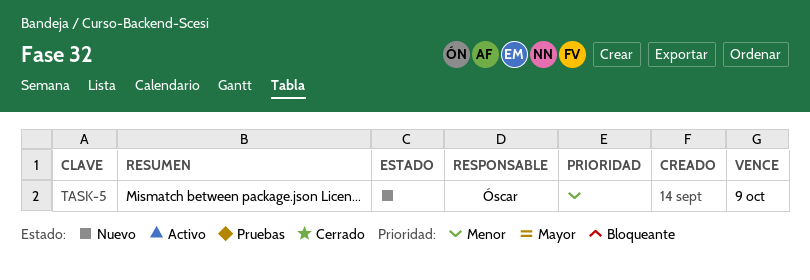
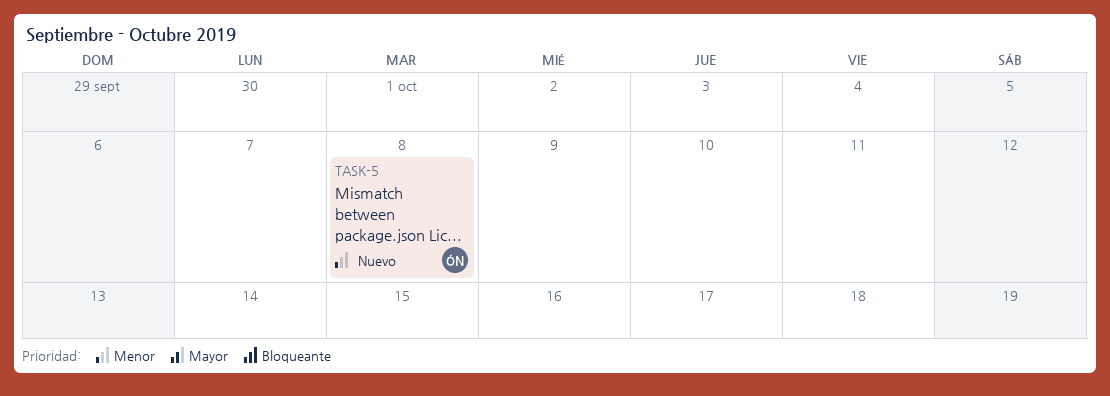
TASK-5, due: Oct 9 -> Oct 8

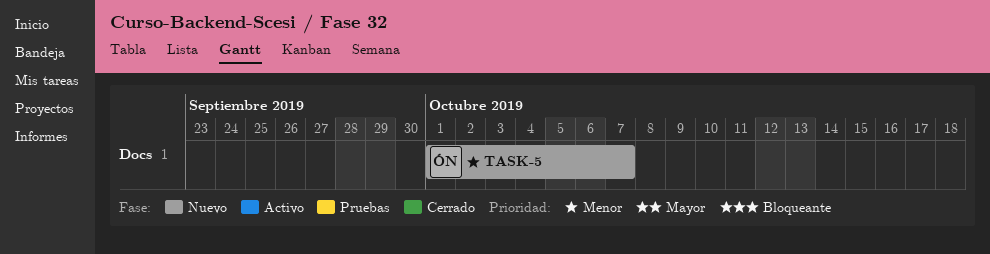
TASK-5, due: Oct 8 -> Oct 7

